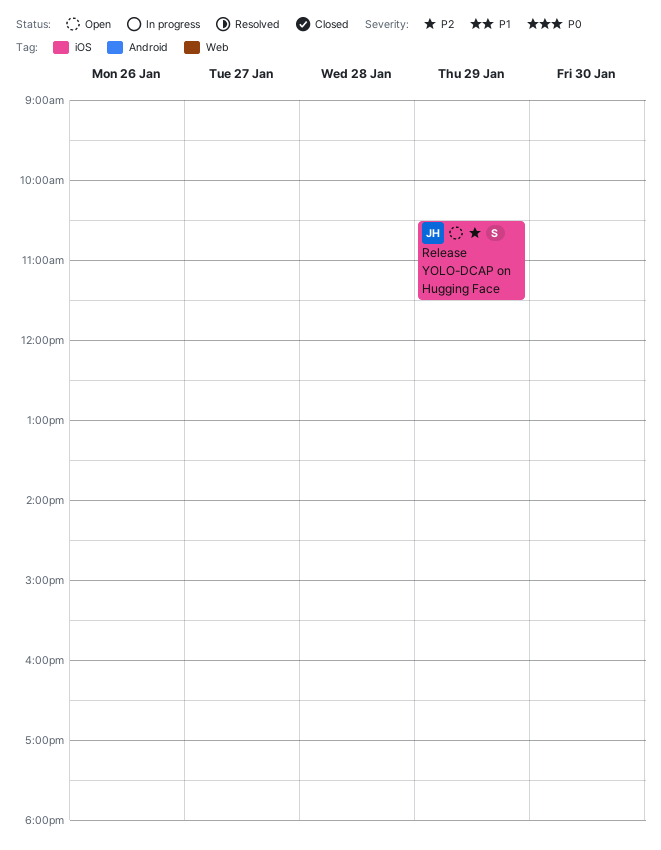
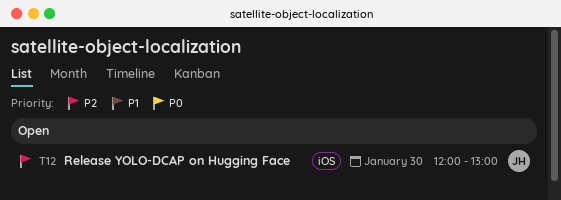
Release YOLO-DCAP on Hugging Face, day: Jan 29 -> Jan 30
Release YOLO-DCAP on Hugging Face, begins: 10:30 -> 12:00
Release YOLO-DCAP on Hugging Face, ends: 11:30 -> 13:00

